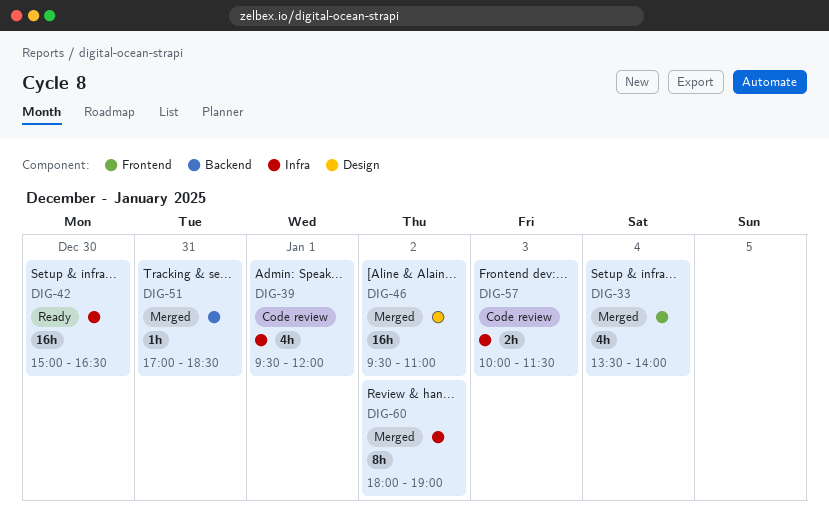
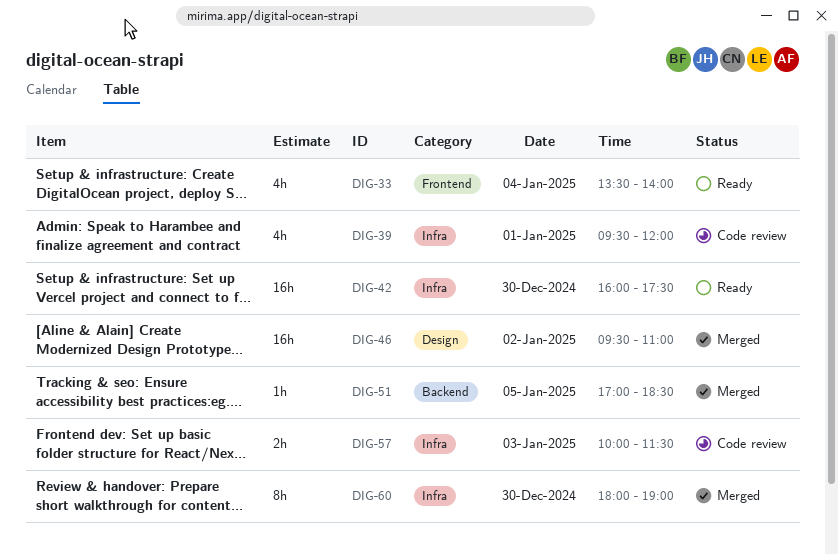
DIG-33, status: Merged -> Ready
DIG-42, begins: 15:00 -> 16:00
DIG-42, ends: 16:30 -> 17:30
DIG-51, day: Dec 31 -> Jan 5
DIG-60, day: Jan 2 -> Dec 30

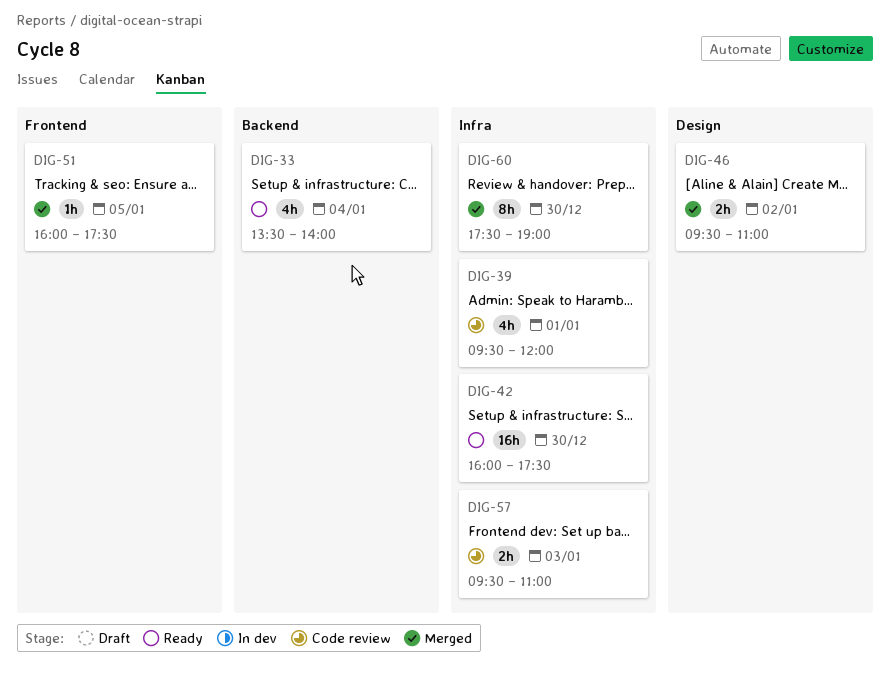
DIG-33, label: Frontend -> Backend
DIG-46, estimate: 16h -> 2h
DIG-51, label: Backend -> Frontend
DIG-51, begins: 17:00 -> 16:00
DIG-51, ends: 18:30 -> 17:30
DIG-57, begins: 10:00 -> 09:30
DIG-57, ends: 11:30 -> 11:00
DIG-60, begins: 18:00 -> 17:30

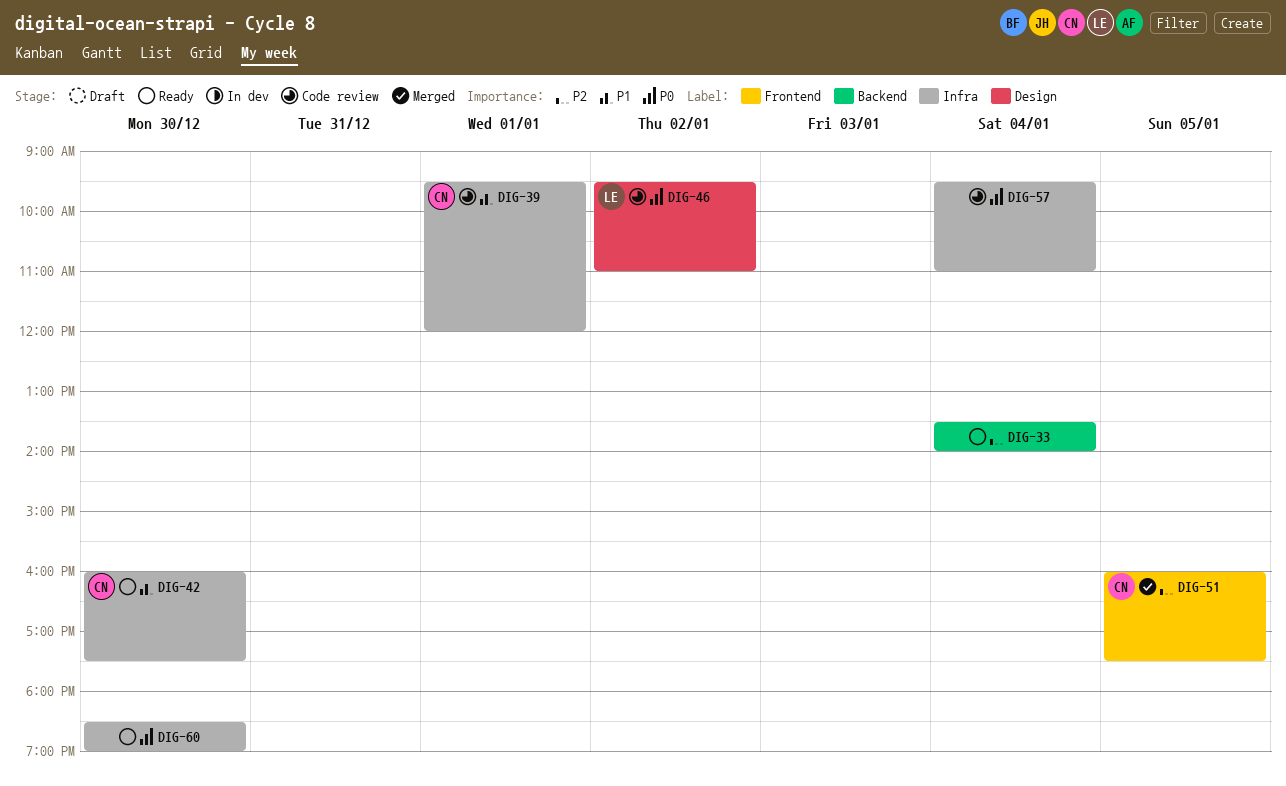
DIG-46, status: Merged -> Code review
DIG-57, day: Jan 3 -> Jan 4
DIG-60, status: Merged -> Ready
DIG-60, begins: 17:30 -> 18:30

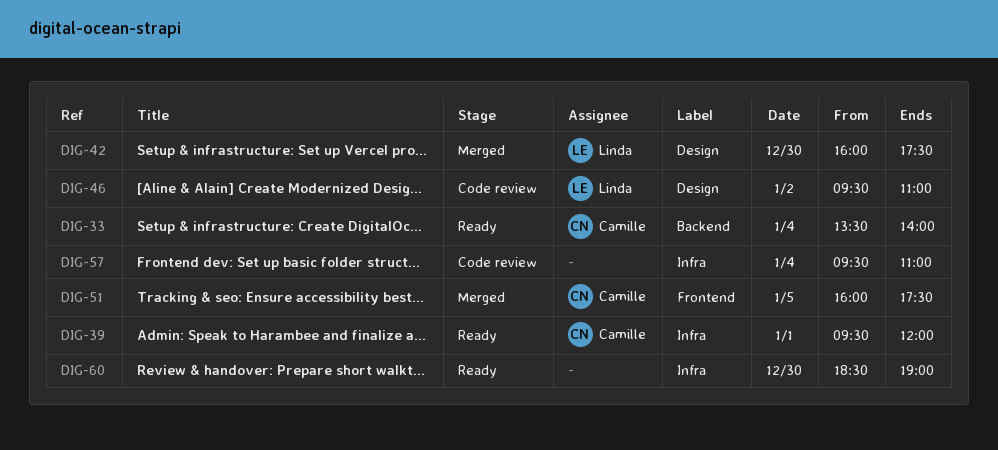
DIG-33, owner: none -> Camille
DIG-39, status: Code review -> Ready
DIG-42, status: Ready -> Merged
DIG-42, owner: Camille -> Linda
DIG-42, label: Infra -> Design

